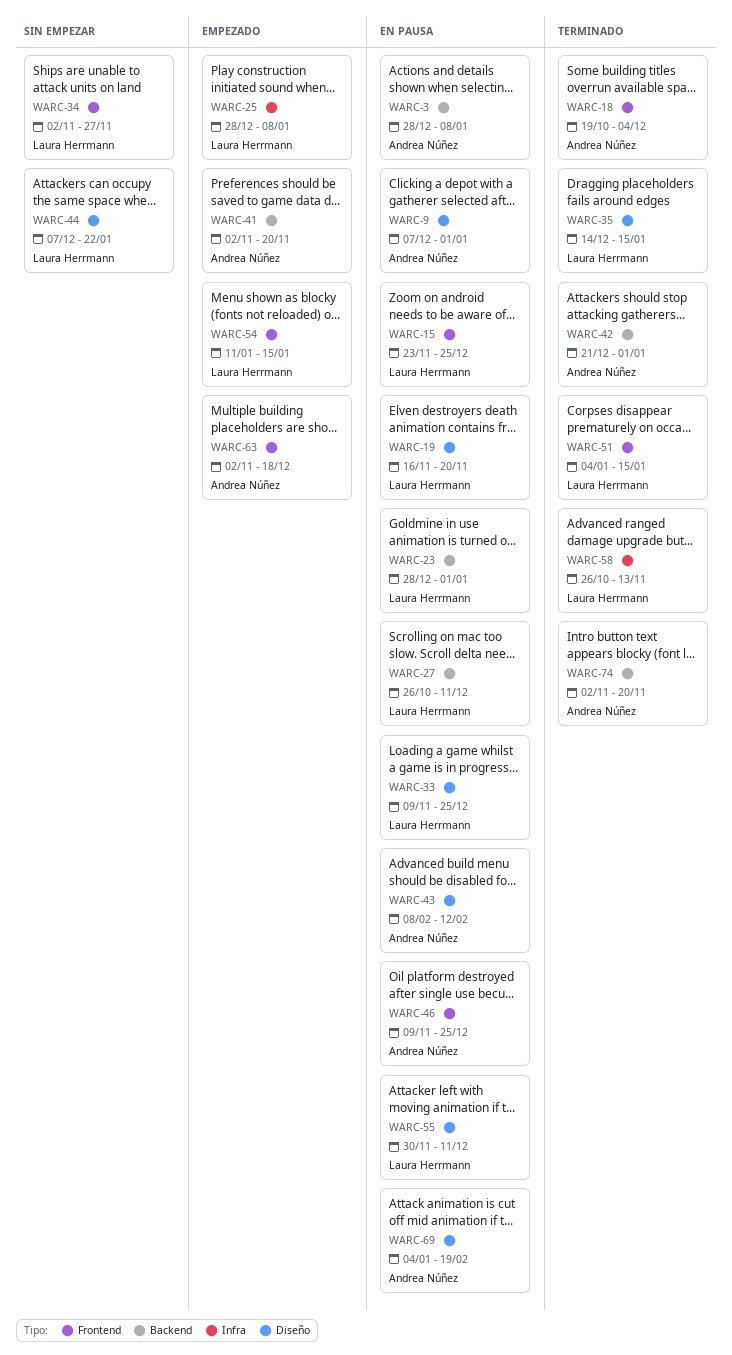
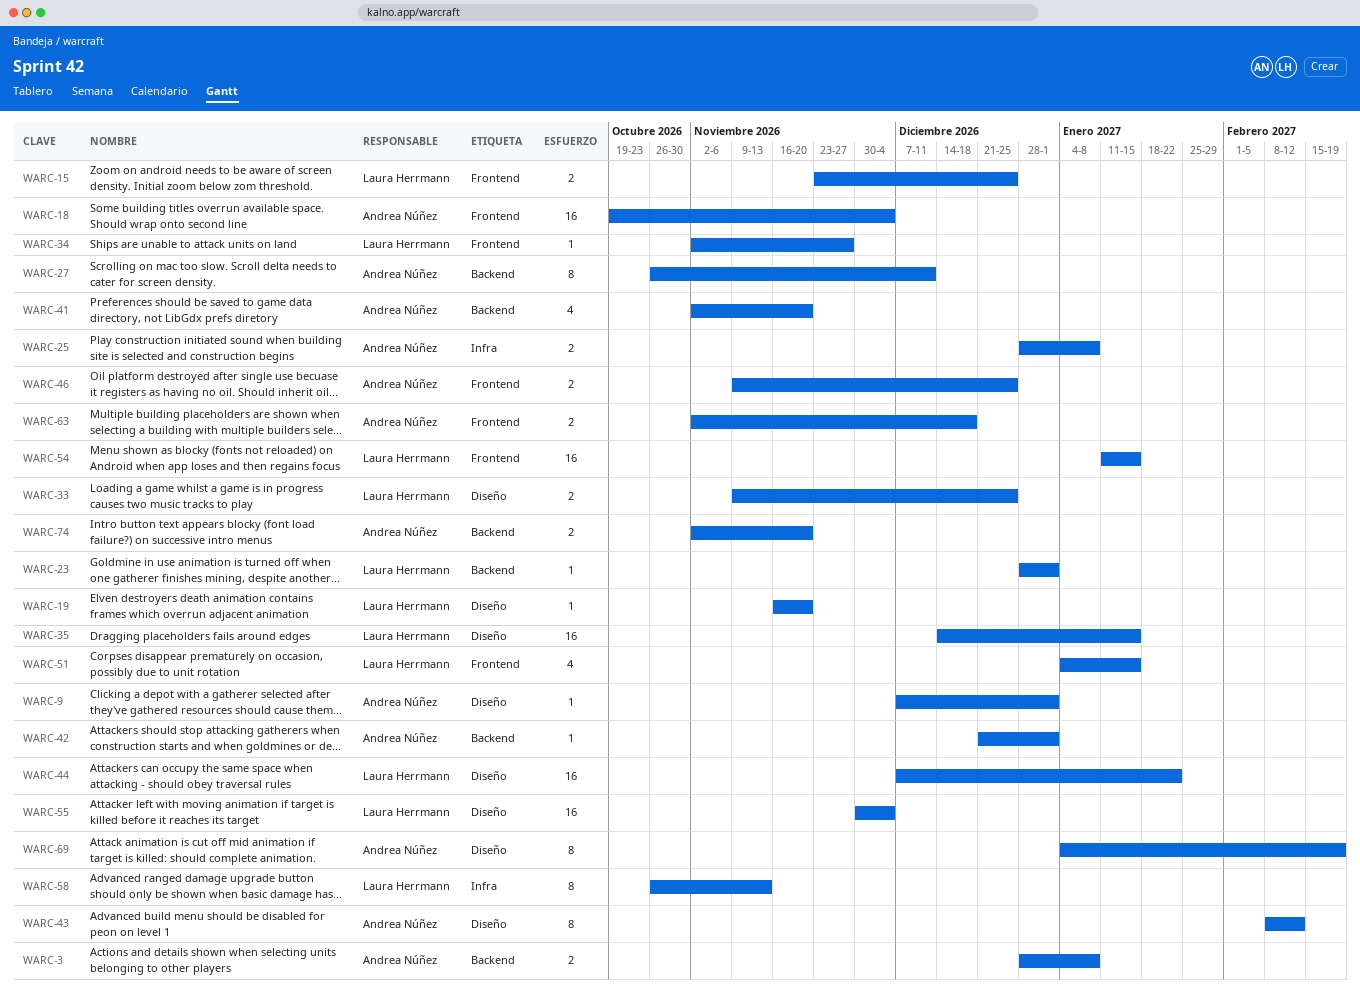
WARC-25, owner: Laura Herrmann -> Andrea Núñez
WARC-27, owner: Laura Herrmann -> Andrea Núñez
WARC-55, due: Dec 11 -> Dec 4

